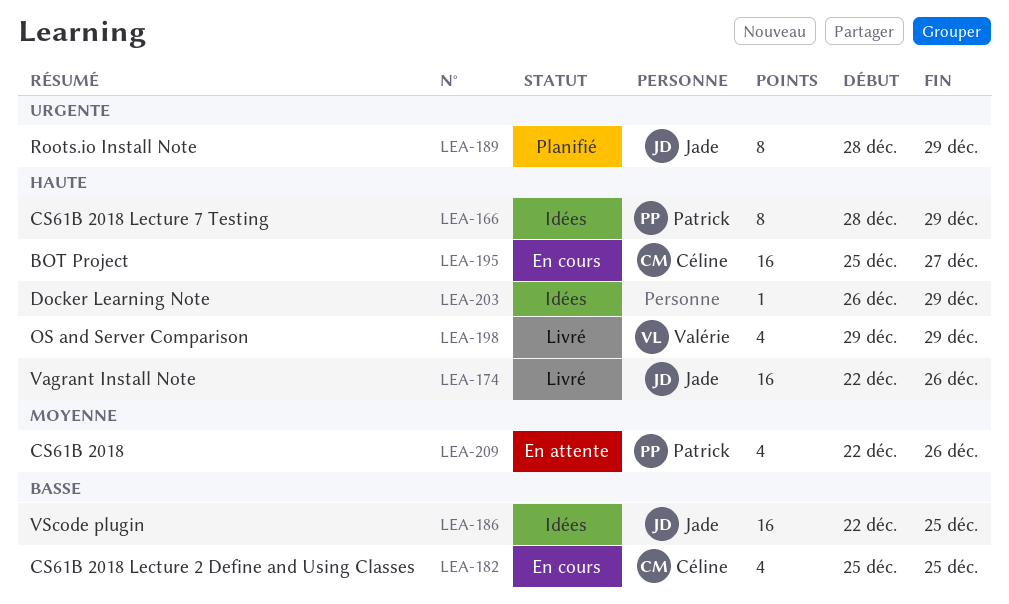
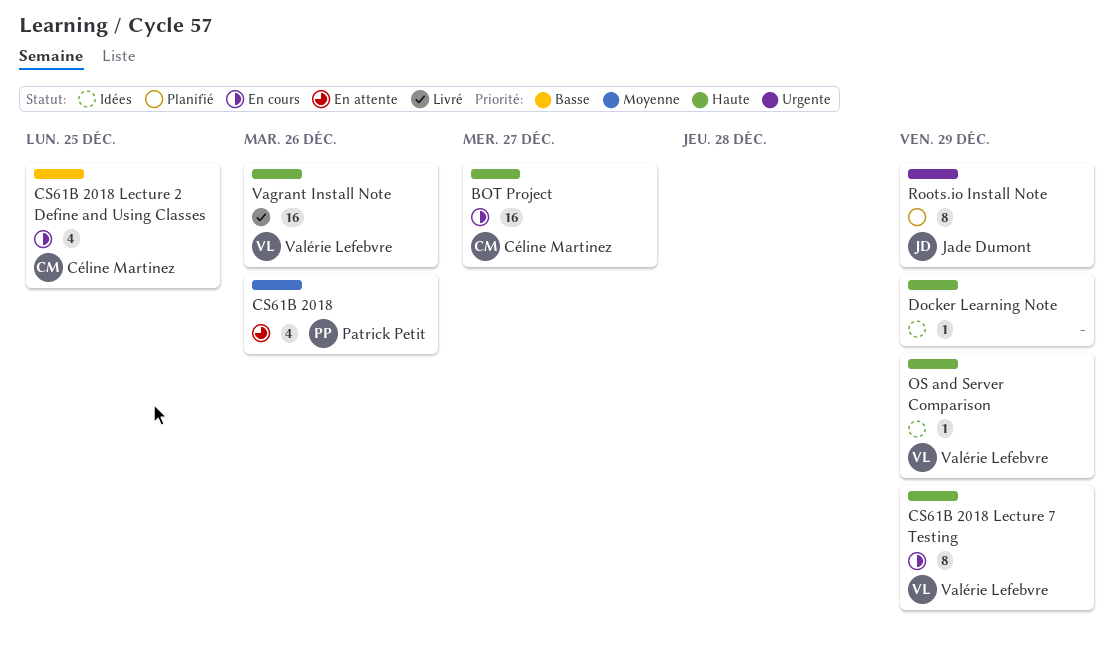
CS61B 2018 Lecture 7 Testing, status: Idées -> En cours
CS61B 2018 Lecture 7 Testing, owner: Patrick Petit -> Valérie Lefebvre
OS and Server Comparison, status: Livré -> Idées
OS and Server Comparison, estimate: 4 -> 1
Vagrant Install Note, owner: Jade Dumont -> Valérie Lefebvre
VScode plugin: present -> none

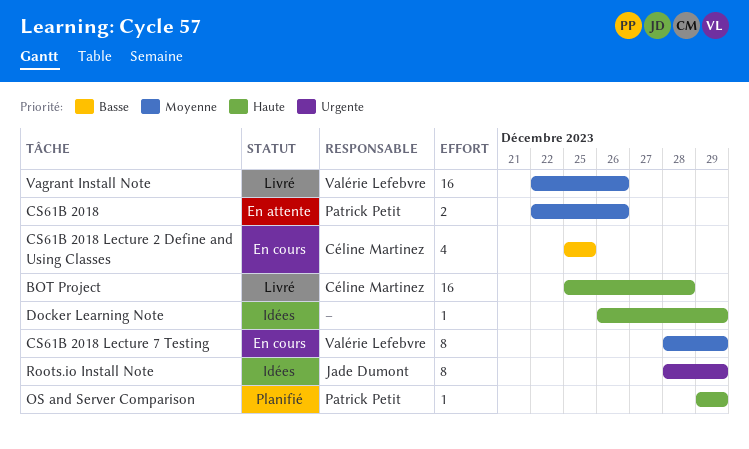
BOT Project, status: En cours -> Livré
BOT Project, due: Dec 27 -> Dec 28
CS61B 2018, estimate: 4 -> 2
CS61B 2018 Lecture 7 Testing, priority: Haute -> Moyenne
OS and Server Comparison, status: Idées -> Planifié
OS and Server Comparison, owner: Valérie Lefebvre -> Patrick Petit
Roots.io Install Note, status: Planifié -> Idées
Vagrant Install Note, priority: Haute -> Moyenne

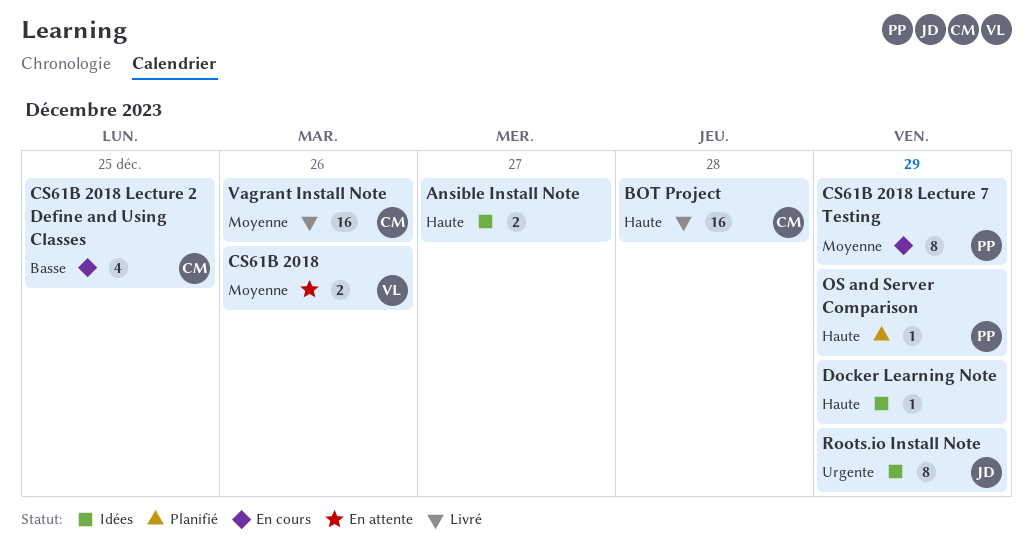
Ansible Install Note: none -> present
CS61B 2018, owner: Patrick Petit -> Valérie Lefebvre
CS61B 2018 Lecture 7 Testing, owner: Valérie Lefebvre -> Patrick Petit
Vagrant Install Note, owner: Valérie Lefebvre -> Céline Martinez

